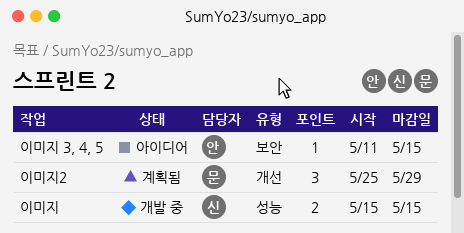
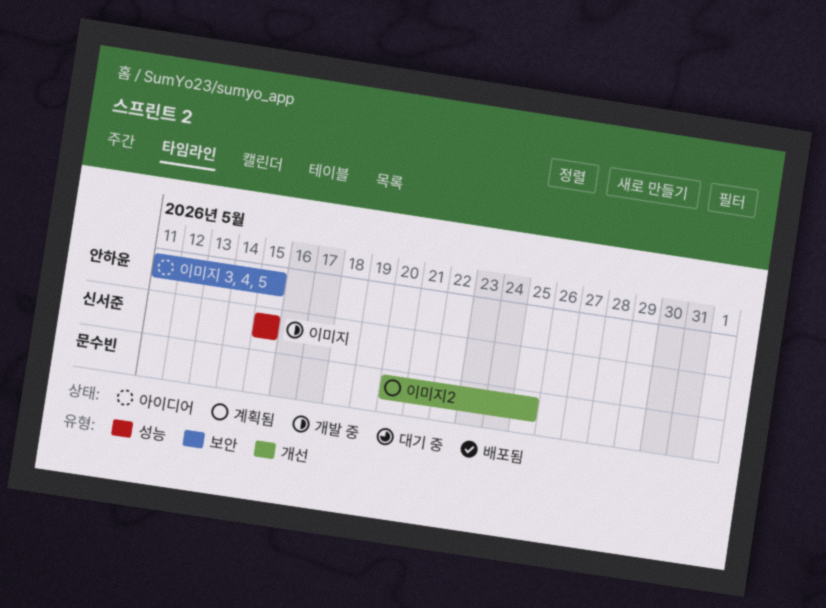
이미지2, start: May 25 -> May 20
이미지2, due: May 29 -> May 25

